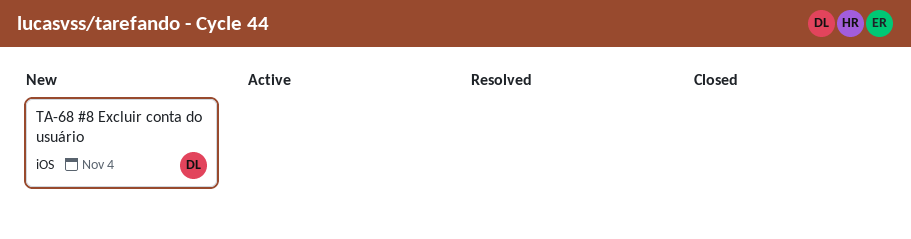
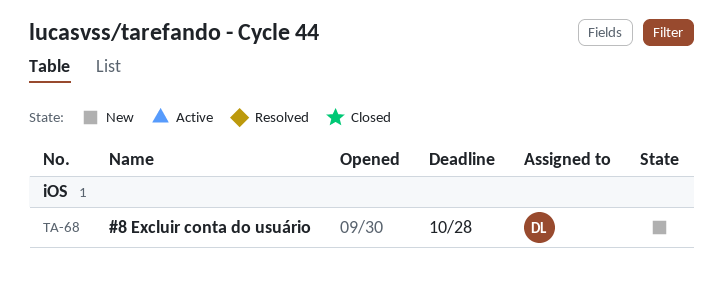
TA-68, due: Nov 4 -> Oct 28

